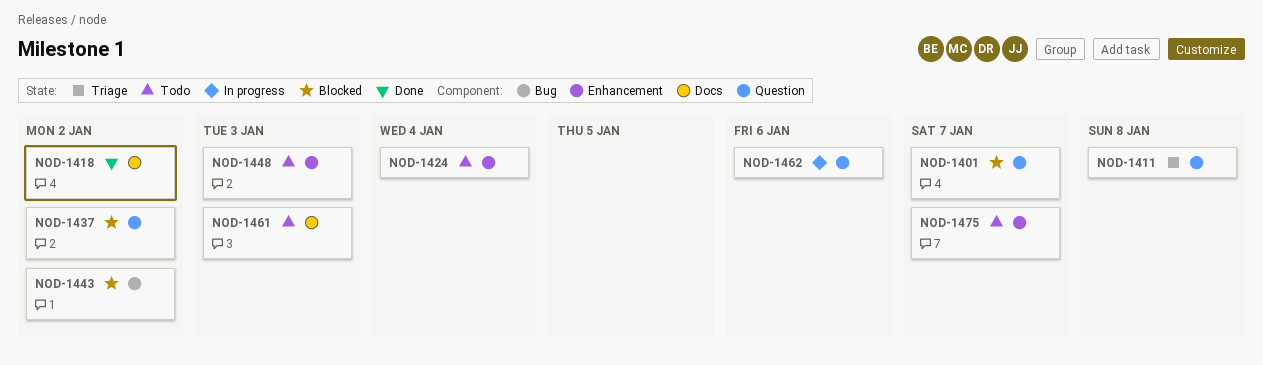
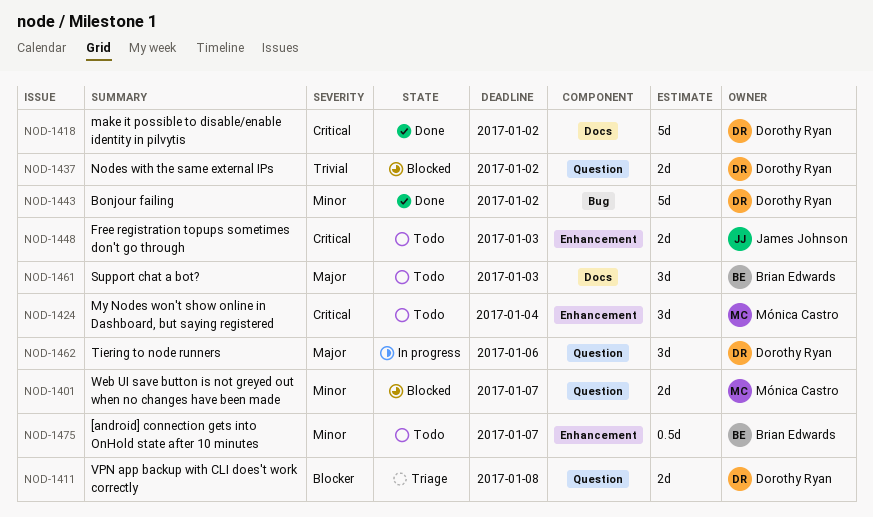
NOD-1443, status: Blocked -> Done

